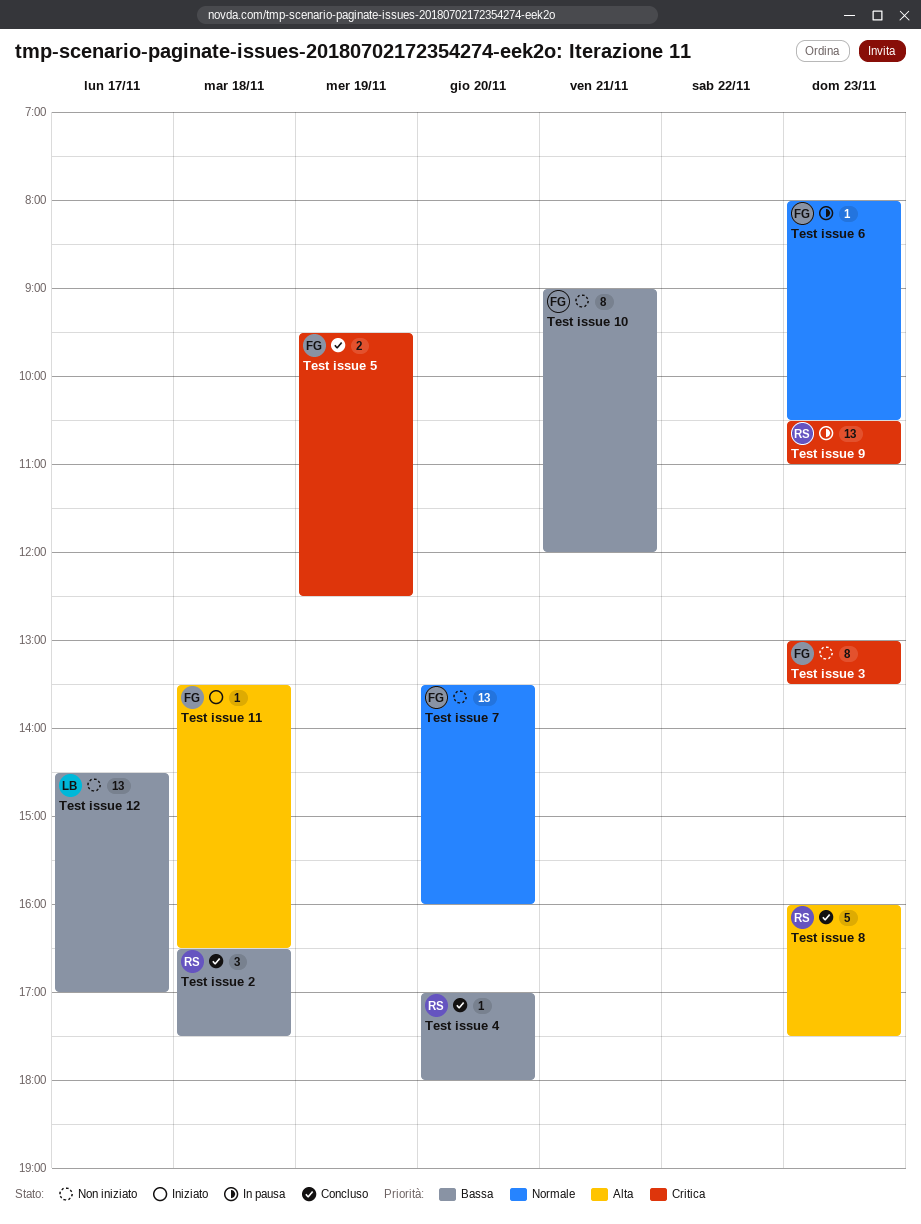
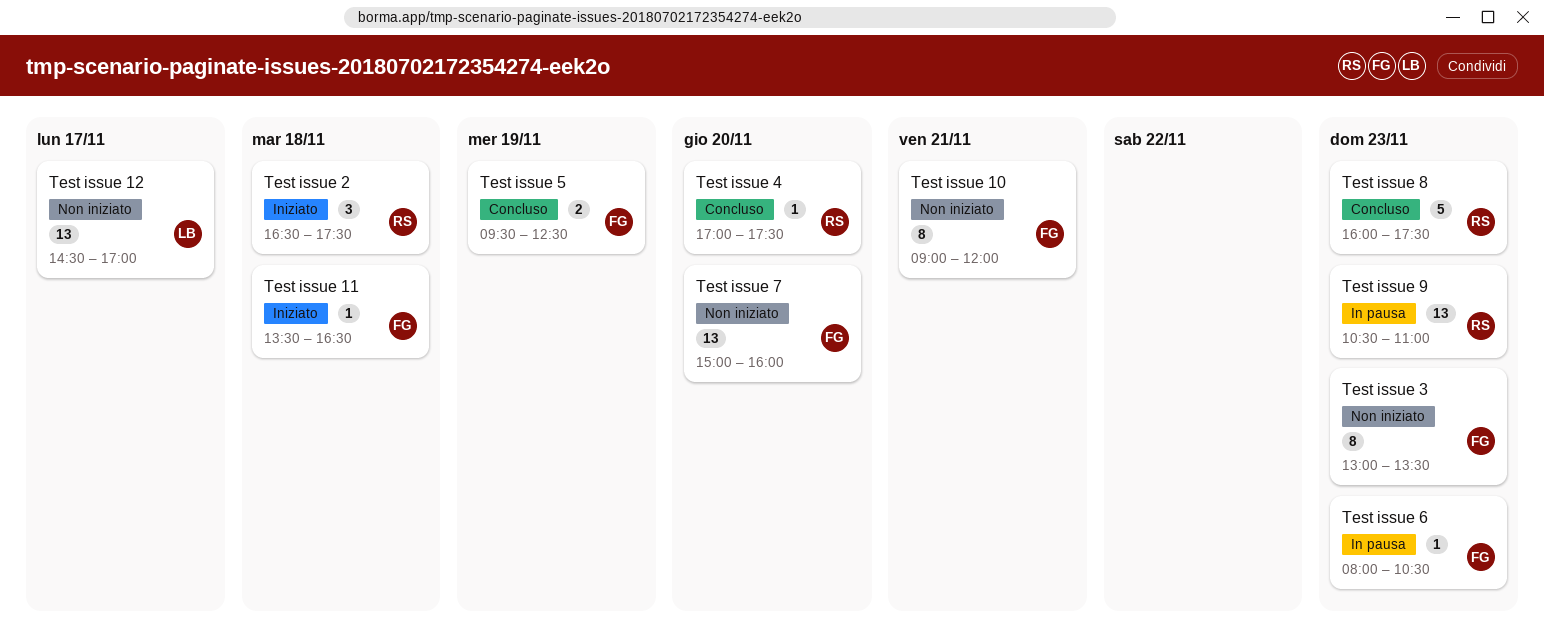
Test issue 2, status: Concluso -> Iniziato
Test issue 4, ends: 18:00 -> 17:30
Test issue 7, begins: 13:30 -> 15:00

